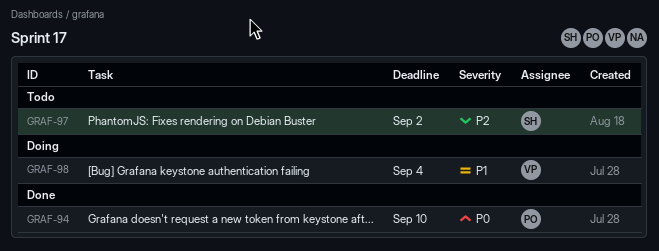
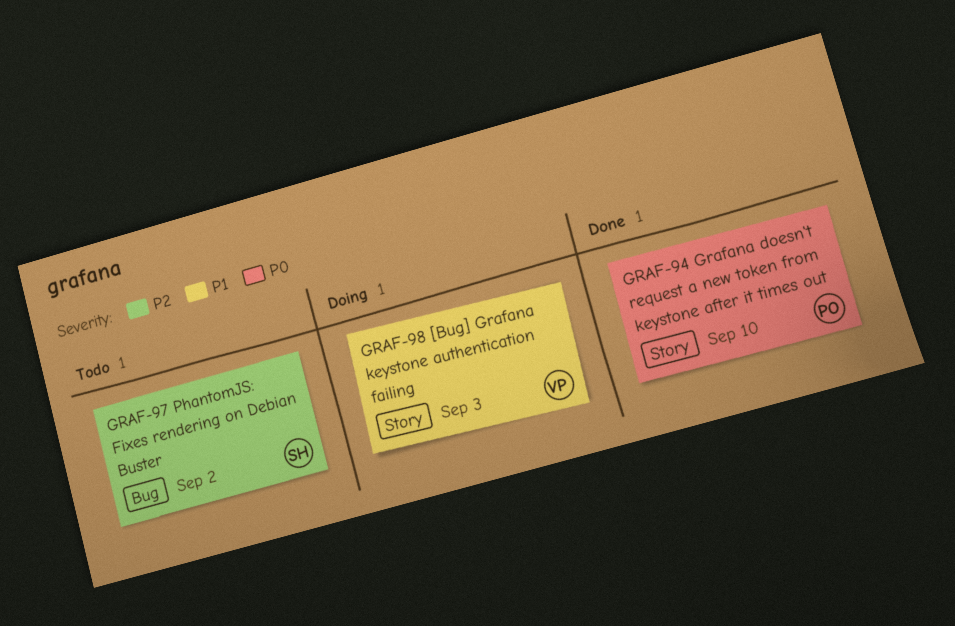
GRAF-98, due: Sep 4 -> Sep 3

